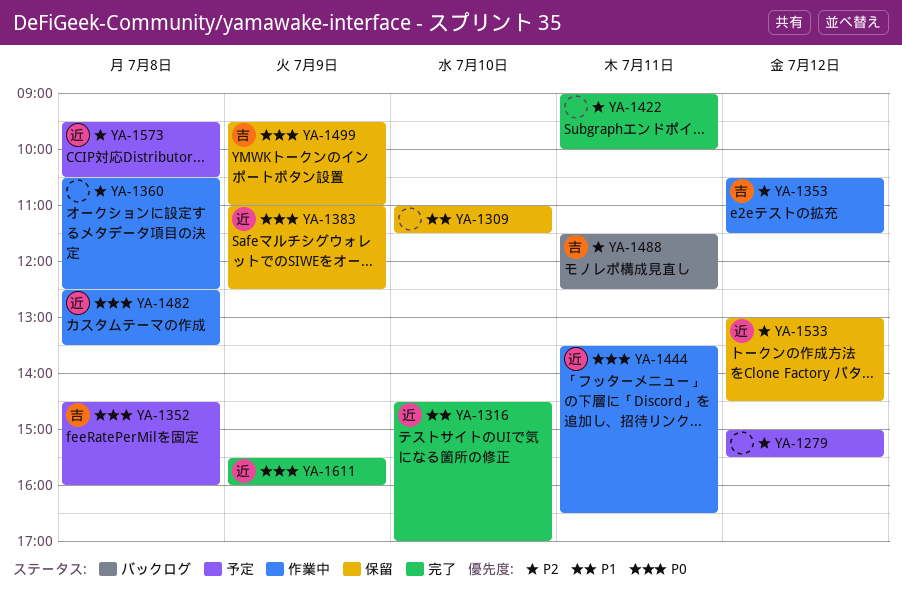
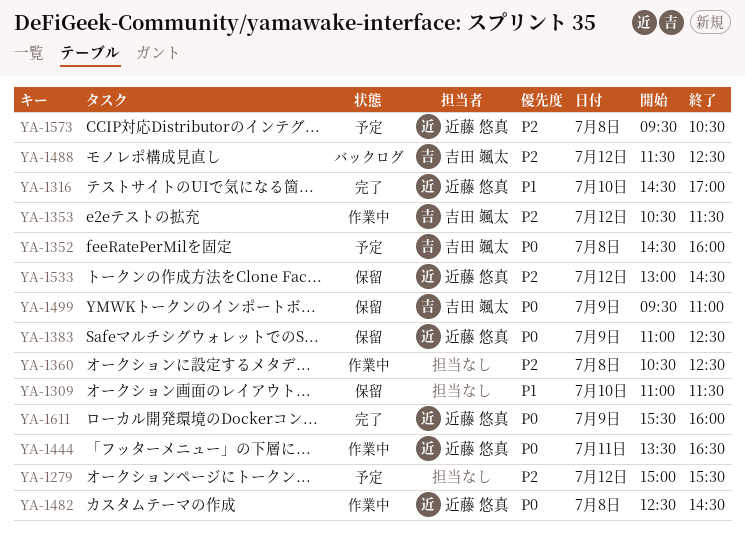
YA-1422: present -> none
YA-1482, ends: 13:30 -> 14:30
YA-1488, day: Jul 11 -> Jul 12

